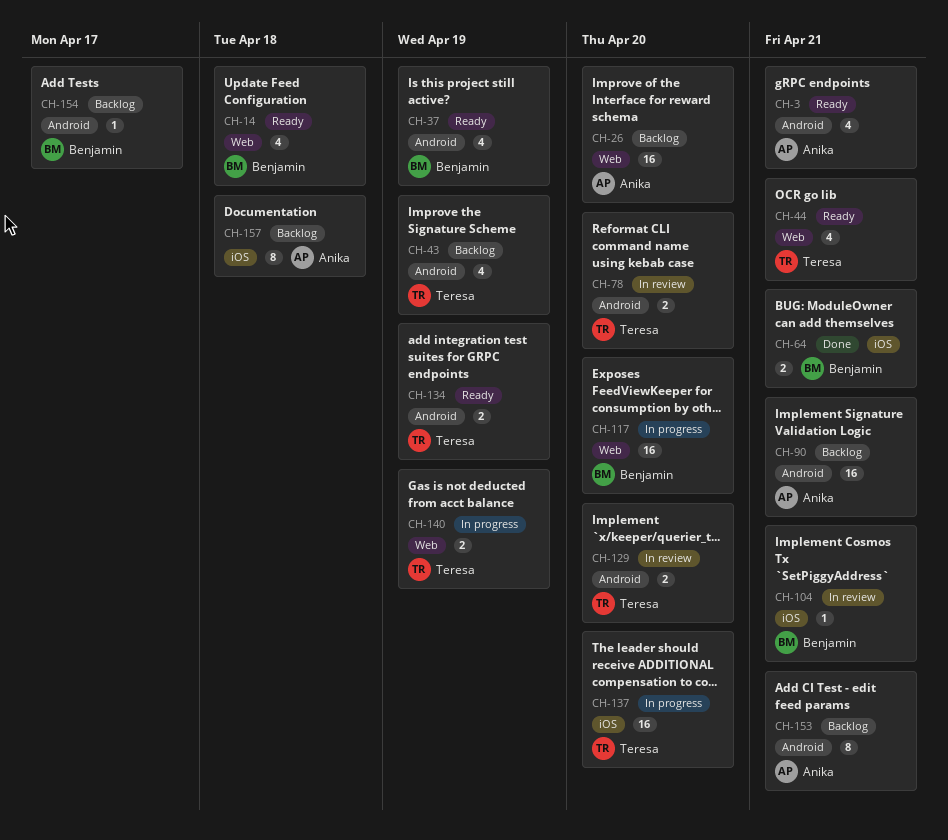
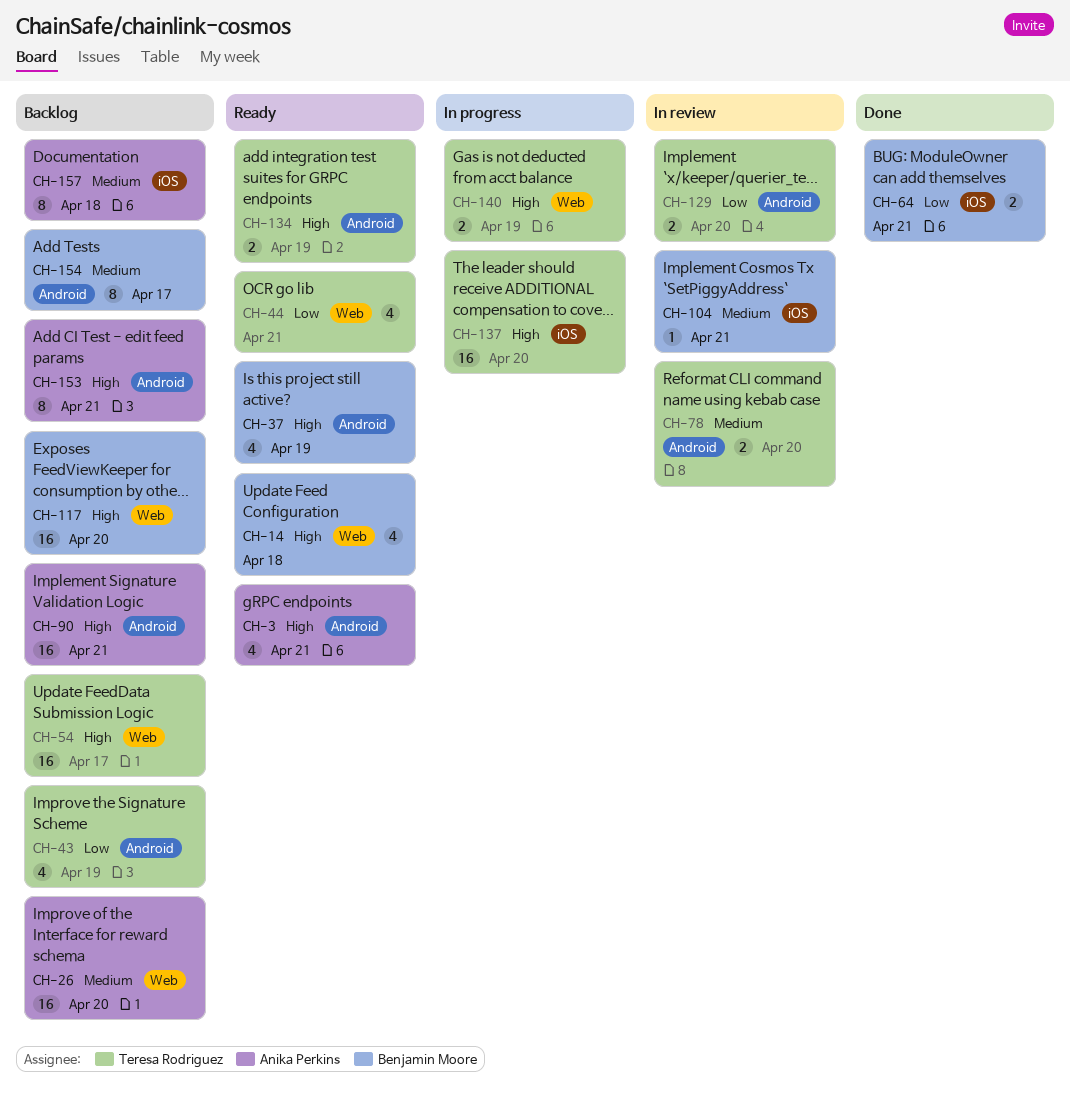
CH-54: none -> present
CH-117, status: In progress -> Backlog
CH-154, estimate: 1 -> 8

